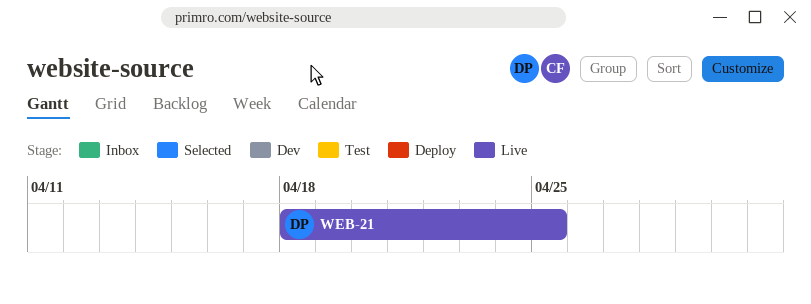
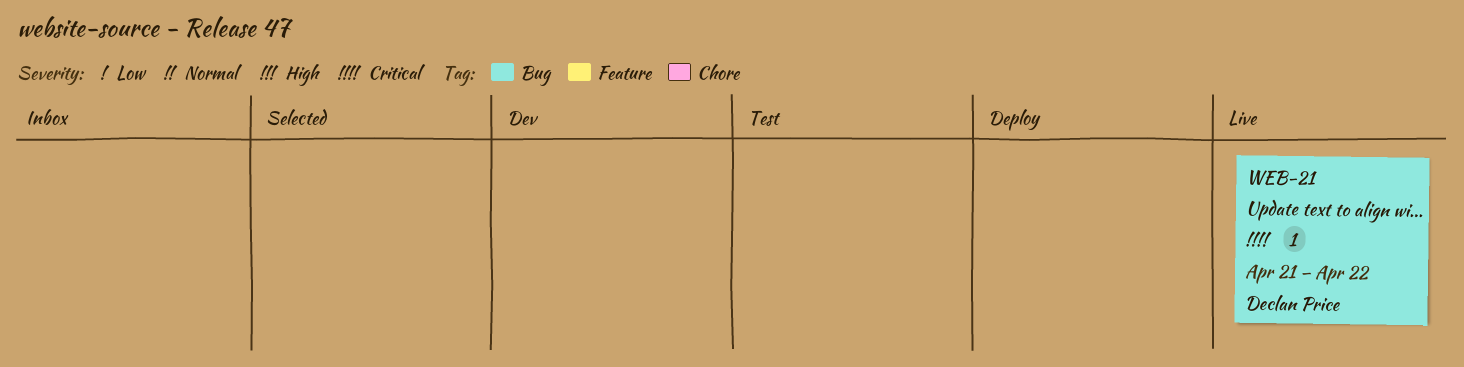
WEB-21, start: Apr 18 -> Apr 21
WEB-21, due: Apr 25 -> Apr 22

